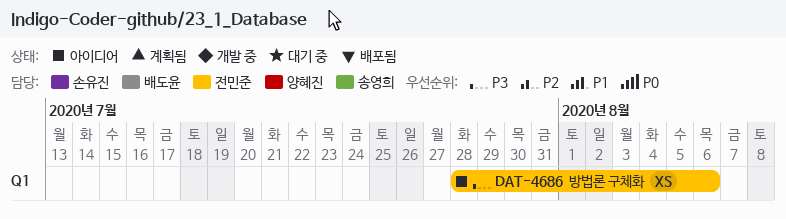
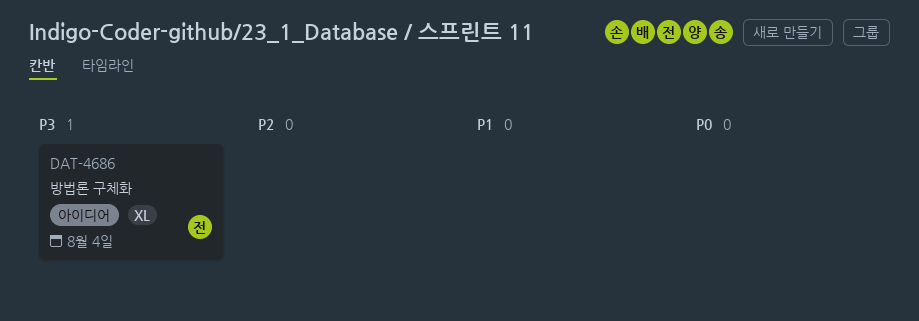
DAT-4686, estimate: XS -> XL
DAT-4686, due: Aug 6 -> Aug 4

